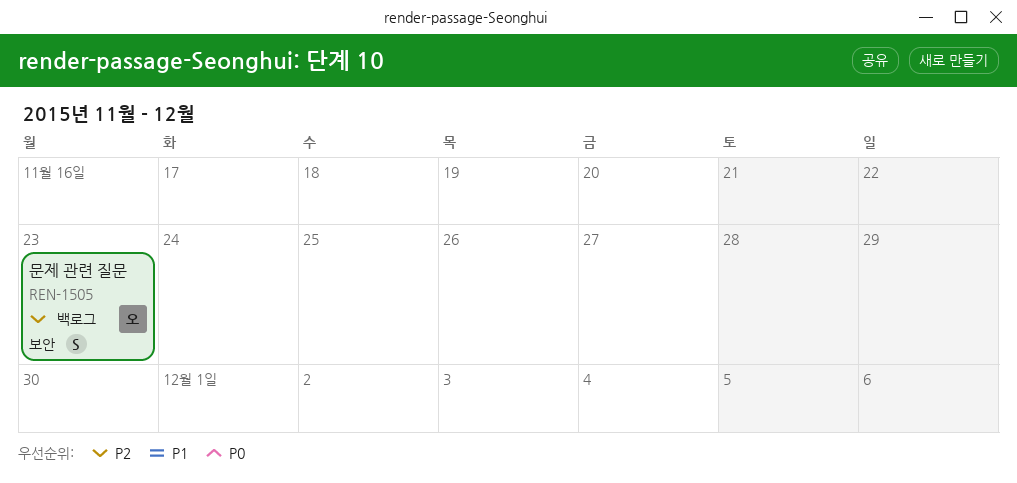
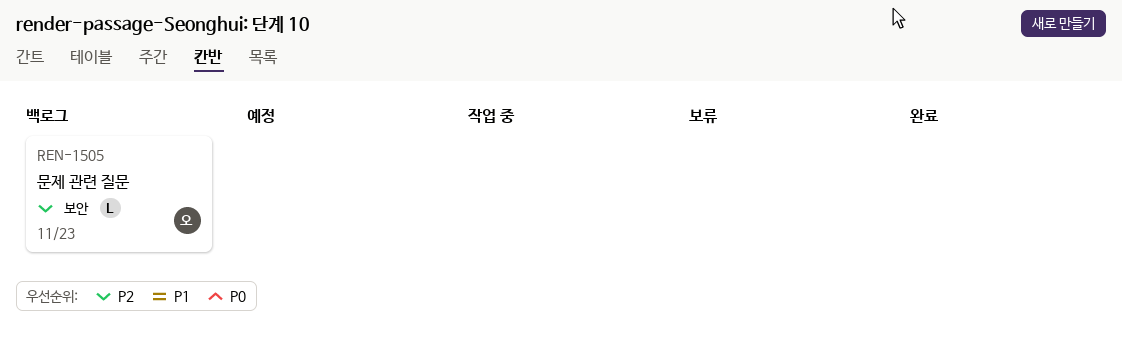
REN-1505, estimate: S -> L

